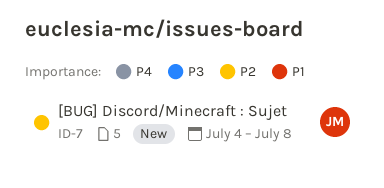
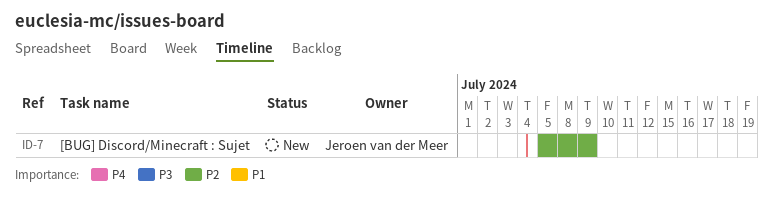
ID-7, start: Jul 4 -> Jul 5
ID-7, due: Jul 8 -> Jul 9

